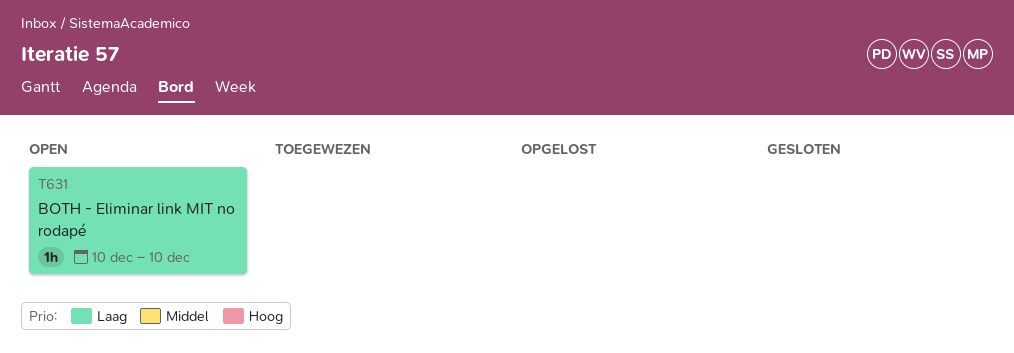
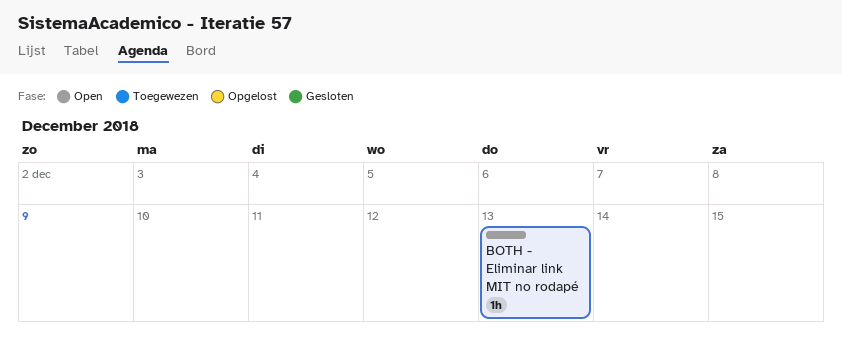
BOTH - Eliminar link MIT no rodapé, due: Dec 10 -> Dec 13

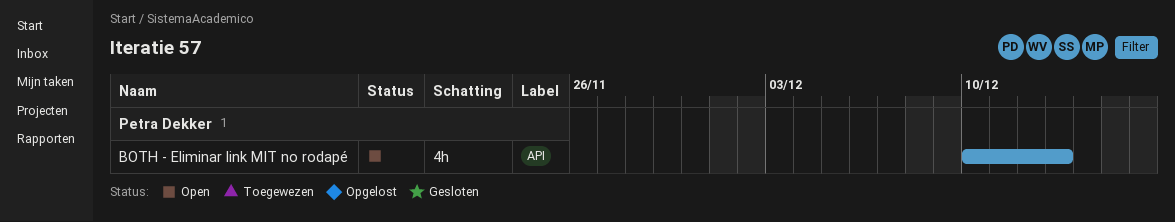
BOTH - Eliminar link MIT no rodapé, estimate: 1h -> 4h

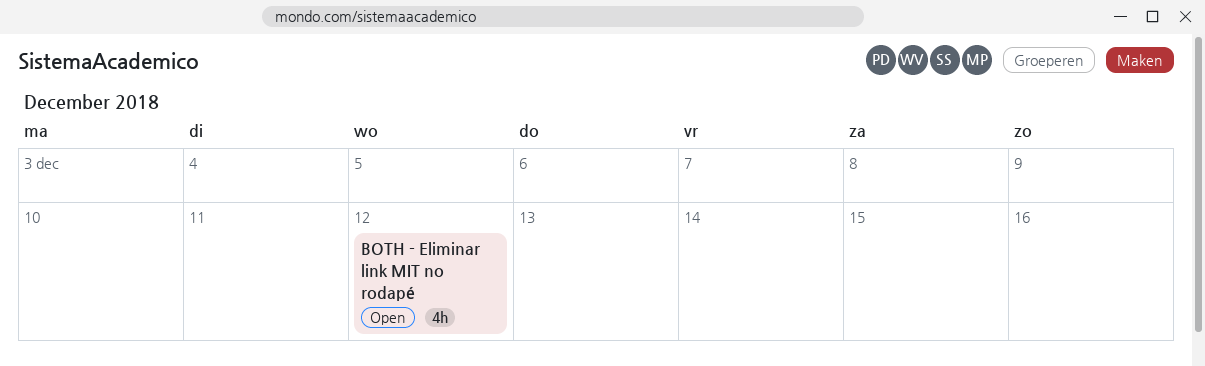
BOTH - Eliminar link MIT no rodapé, due: Dec 13 -> Dec 12

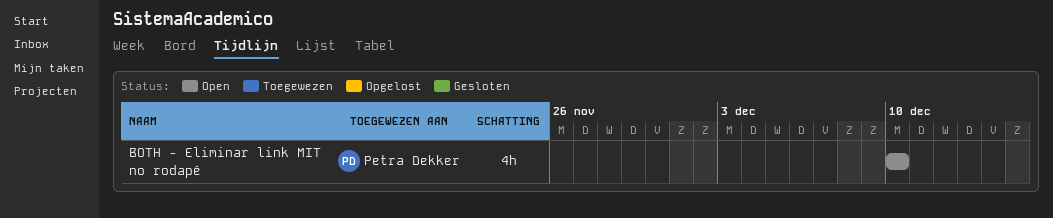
BOTH - Eliminar link MIT no rodapé, due: Dec 12 -> Dec 10

